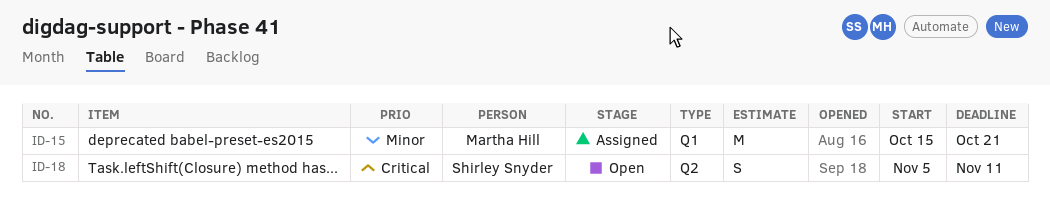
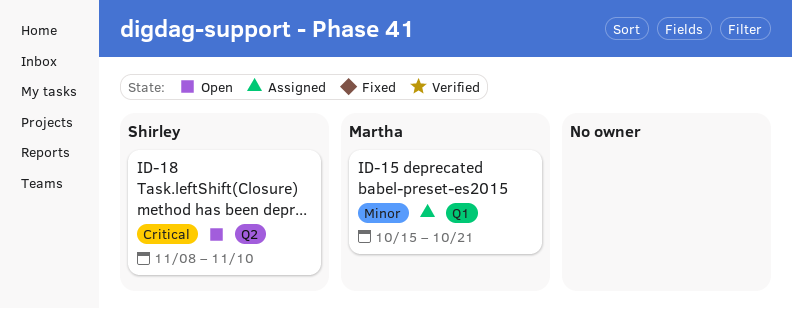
ID-18, start: Nov 5 -> Nov 8
ID-18, due: Nov 11 -> Nov 10

